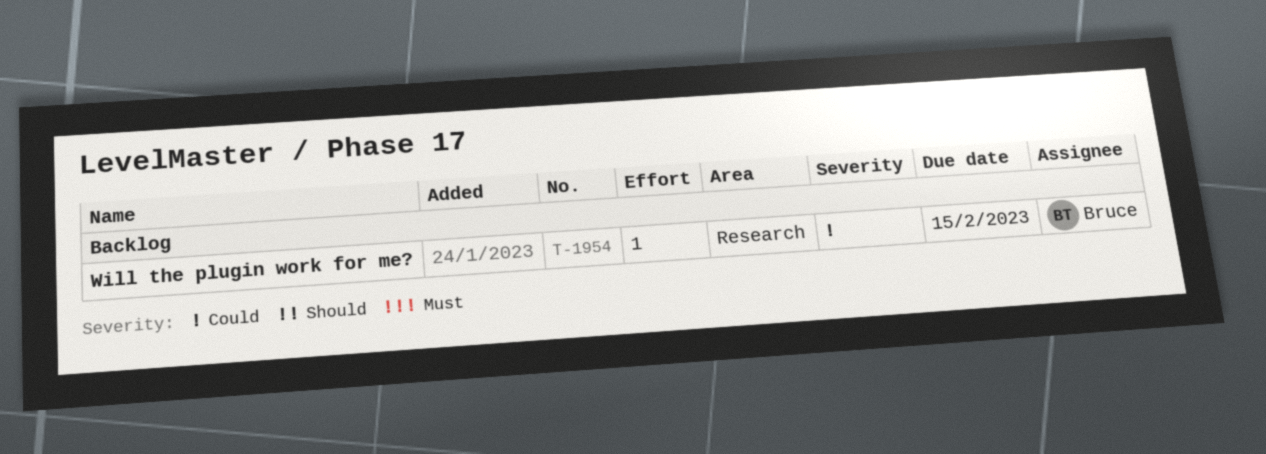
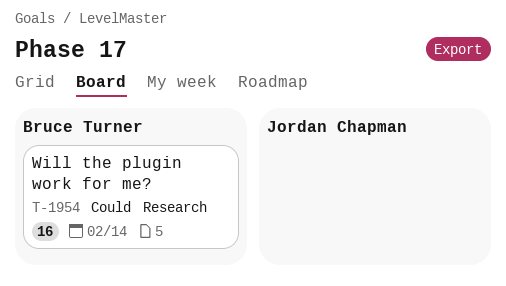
T-1954, estimate: 1 -> 16
T-1954, due: Feb 15 -> Feb 14

